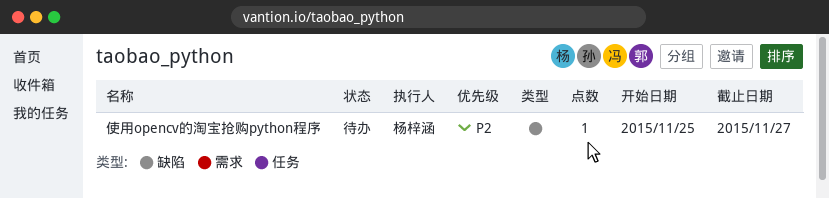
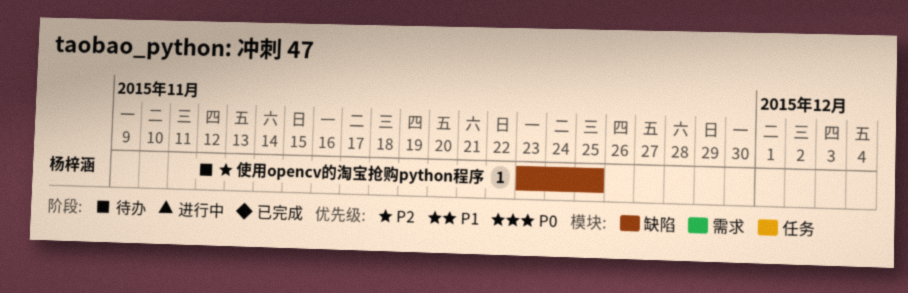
使用opencv的淘宝抢购python程序, start: Nov 25 -> Nov 23
使用opencv的淘宝抢购python程序, due: Nov 27 -> Nov 25

